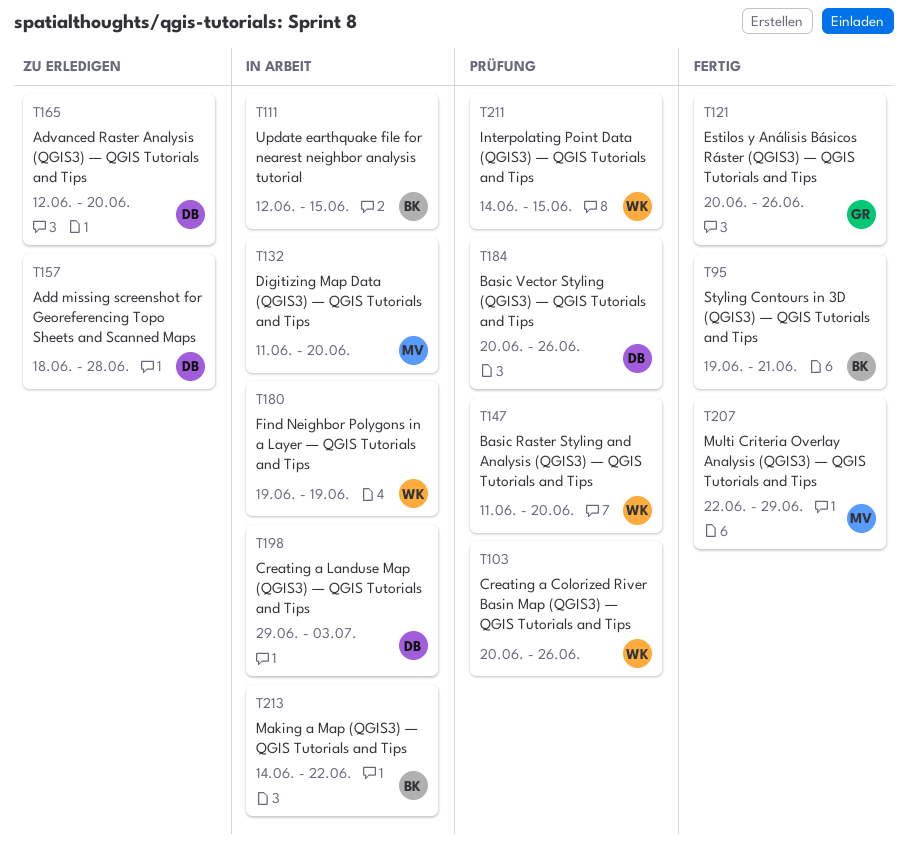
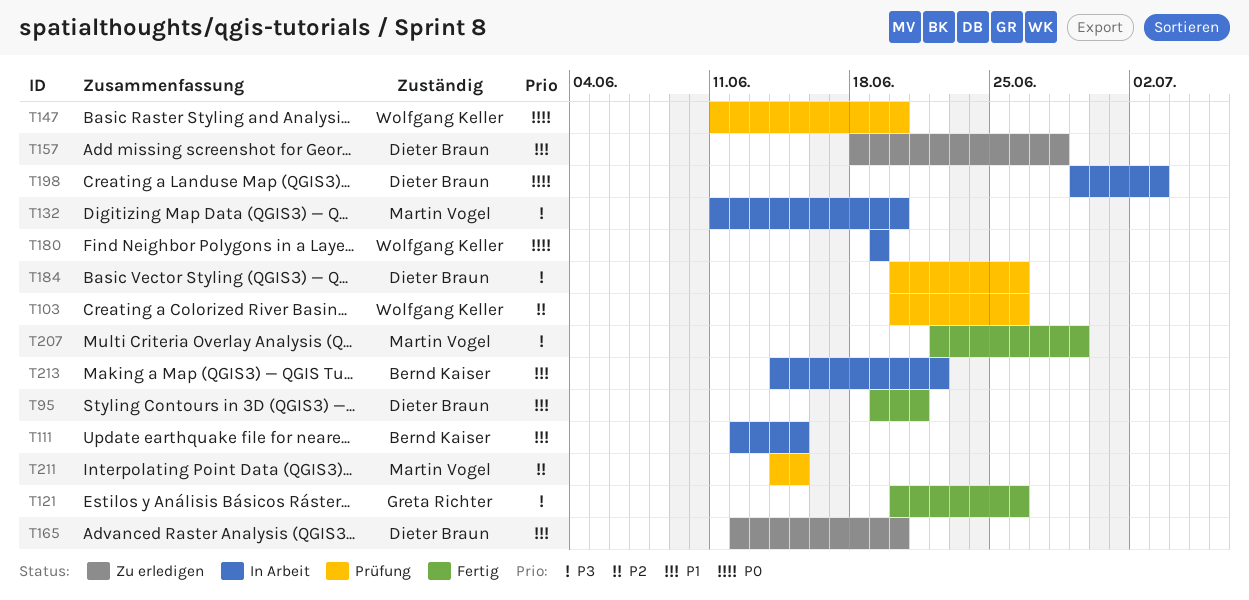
T95, owner: Bernd Kaiser -> Dieter Braun
T211, owner: Wolfgang Keller -> Martin Vogel

